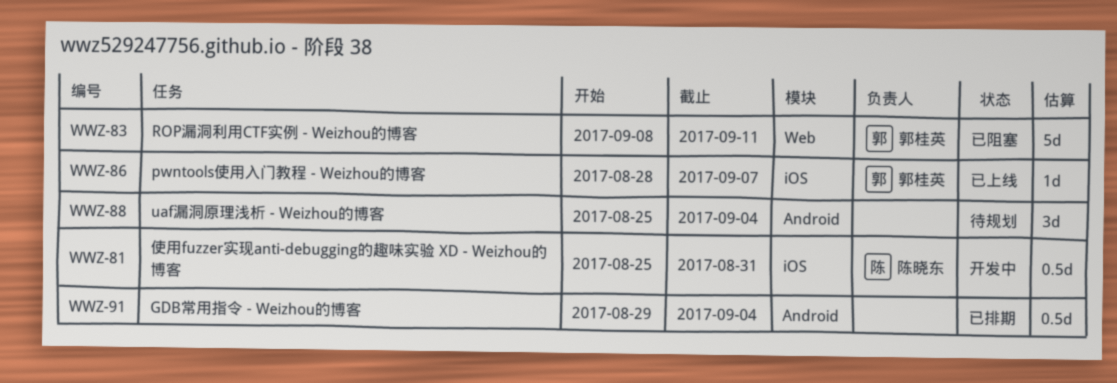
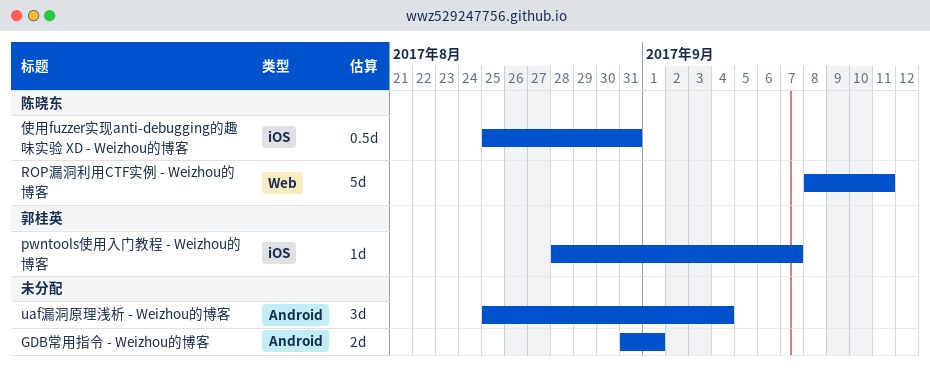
GDB常用指令 - Weizhou的博客, estimate: 0.5d -> 2d
GDB常用指令 - Weizhou的博客, start: Aug 29 -> Aug 31
GDB常用指令 - Weizhou的博客, due: Sep 4 -> Sep 1
ROP漏洞利用CTF实例 - Weizhou的博客, owner: 郭桂英 -> 陈晓东

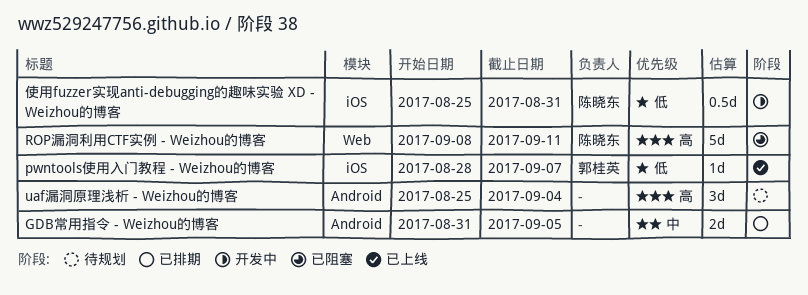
GDB常用指令 - Weizhou的博客, due: Sep 1 -> Sep 5

